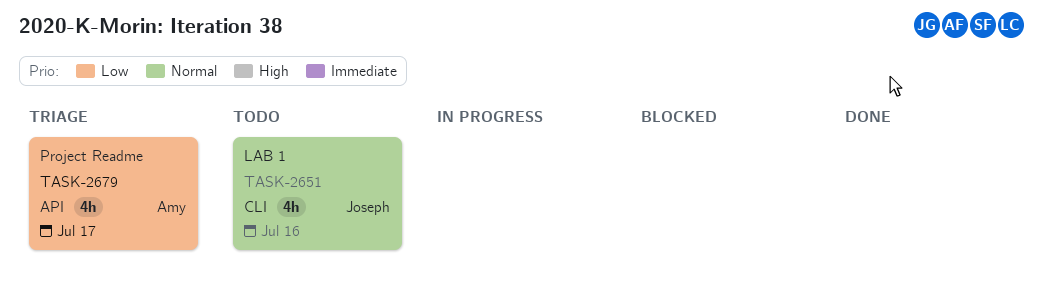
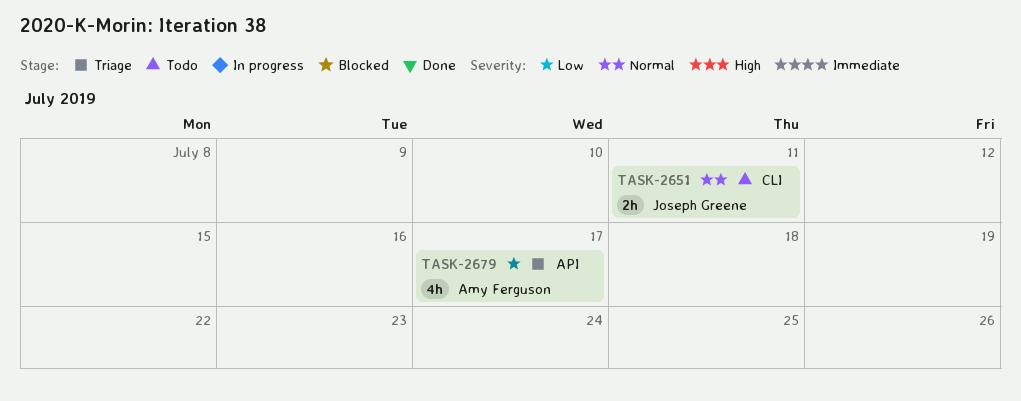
TASK-2651, estimate: 4h -> 2h
TASK-2651, due: Jul 16 -> Jul 11

